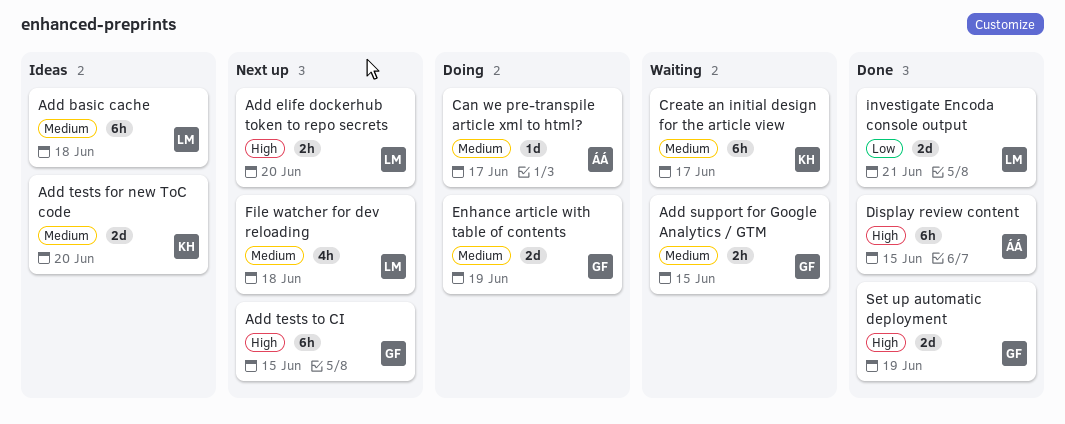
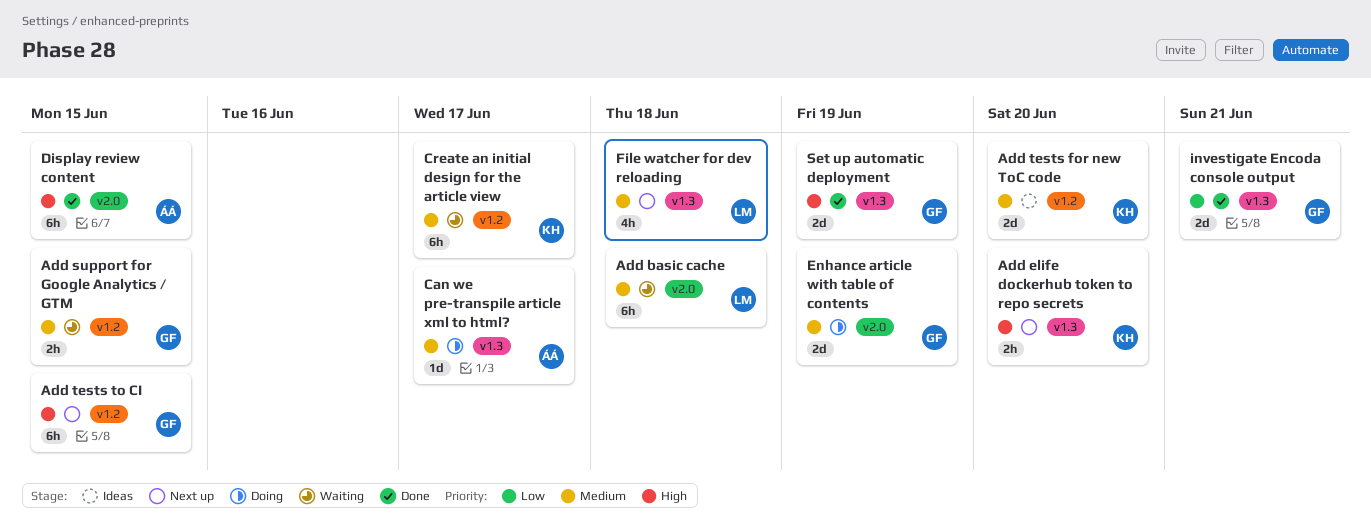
Add basic cache, status: Ideas -> Waiting
Add elife dockerhub token to repo secrets, owner: LM -> KH
investigate Encoda console output, owner: LM -> GF

